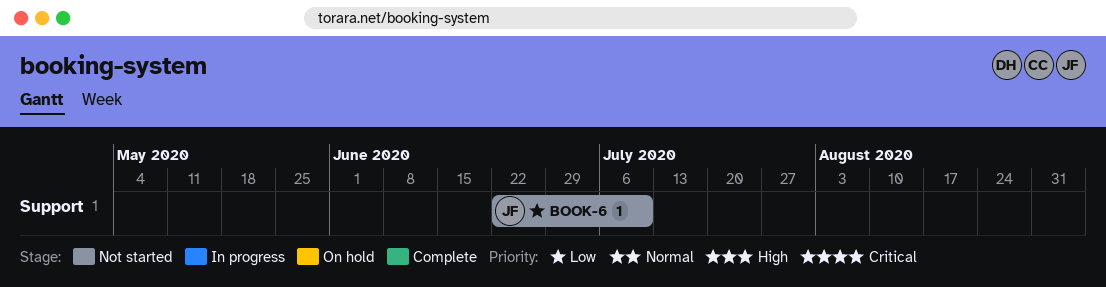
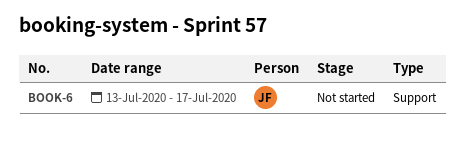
BOOK-6, start: Jun 22 -> Jul 13
BOOK-6, due: Jul 10 -> Jul 17

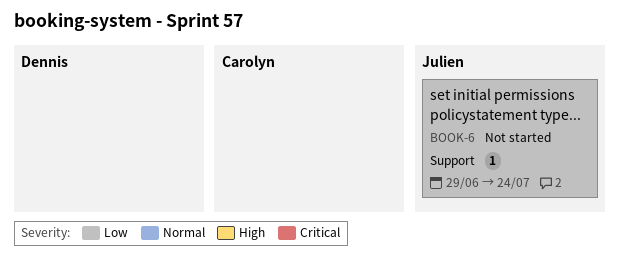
BOOK-6, start: Jul 13 -> Jun 29
BOOK-6, due: Jul 17 -> Jul 24

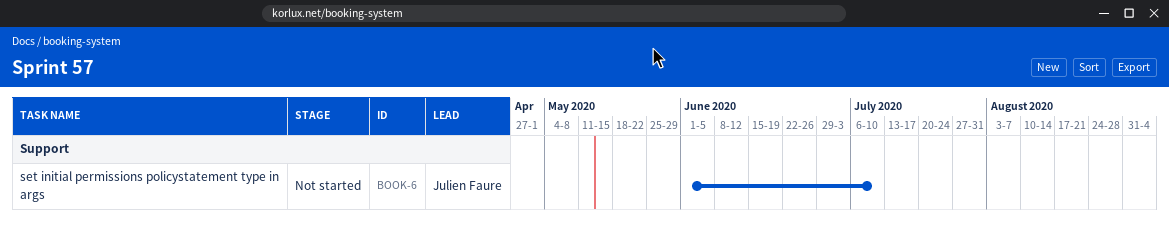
BOOK-6, start: Jun 29 -> Jun 1
BOOK-6, due: Jul 24 -> Jul 10

